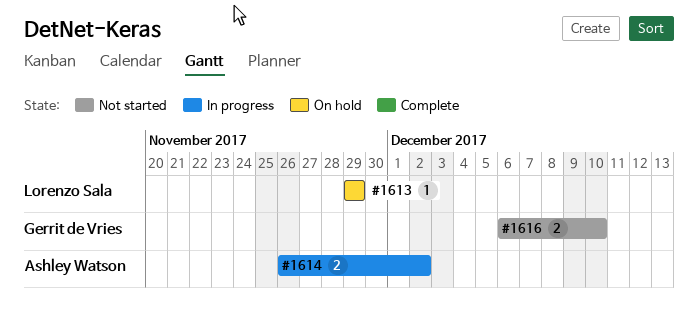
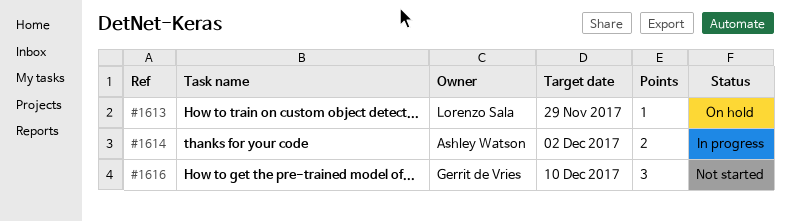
#1616, estimate: 2 -> 3

